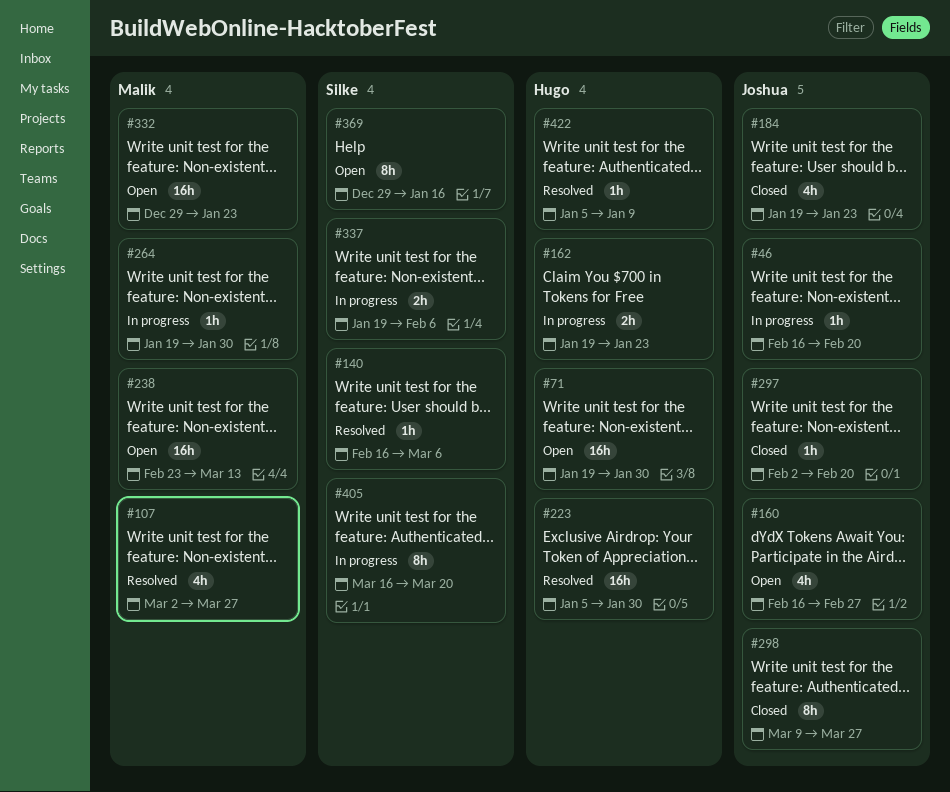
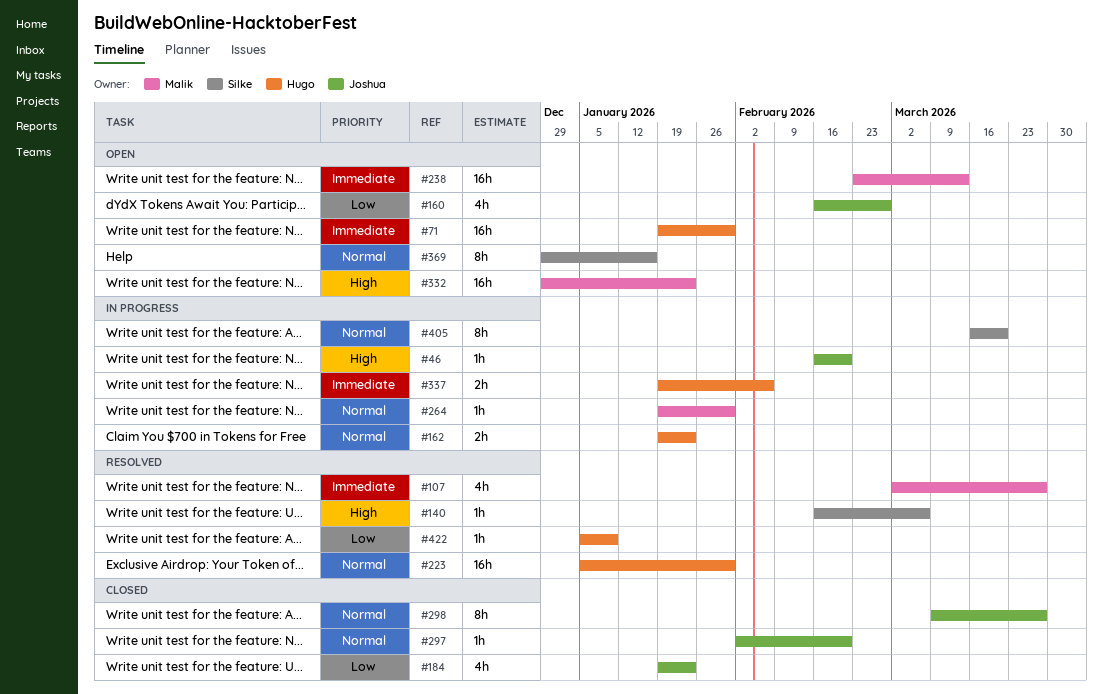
#337, owner: Silke -> Hugo

